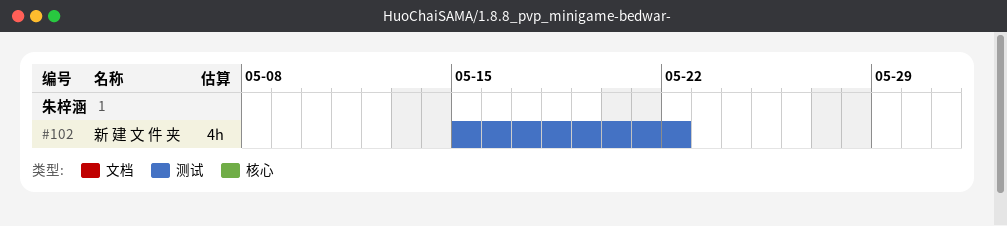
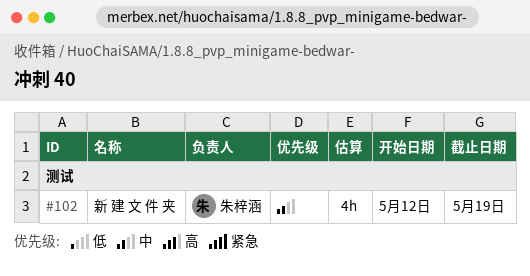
#102, start: May 15 -> May 12
#102, due: May 22 -> May 19

